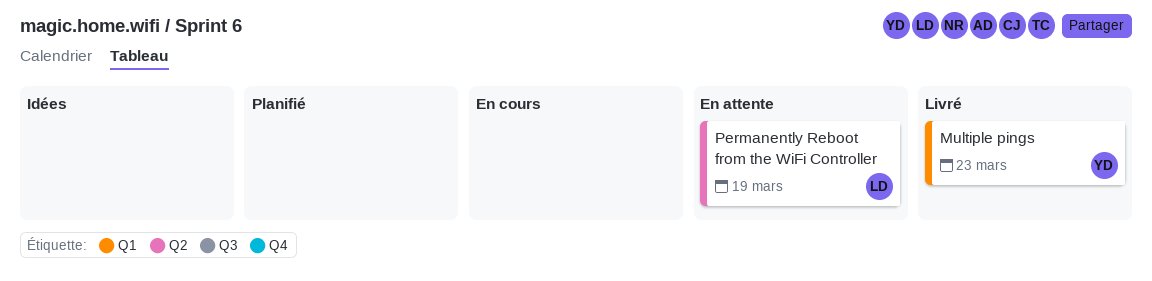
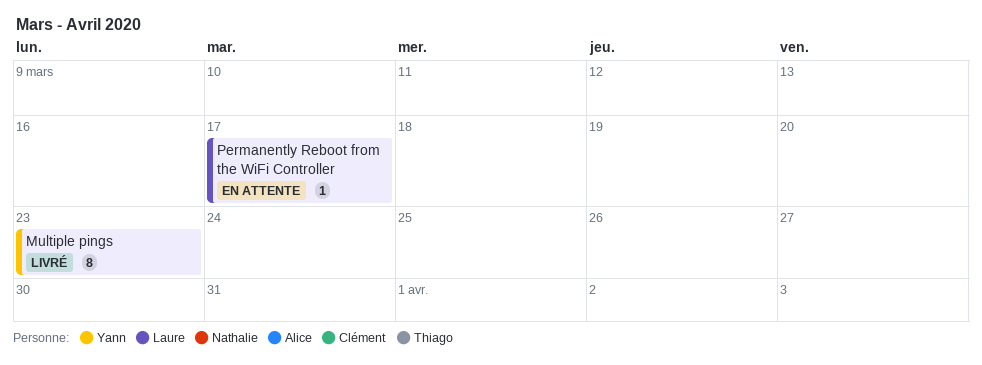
Permanently Reboot from the WiFi Controller, due: Mar 19 -> Mar 17

